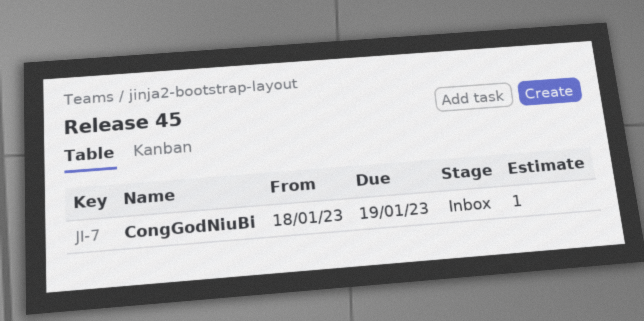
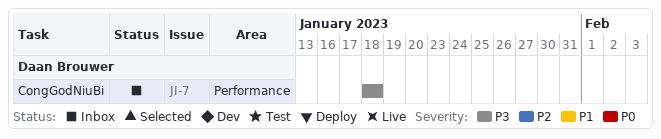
JI-7, due: Jan 19 -> Jan 18

